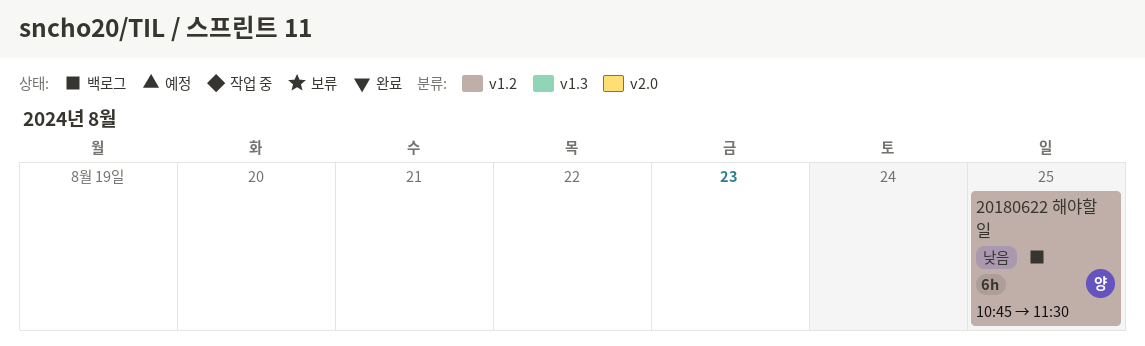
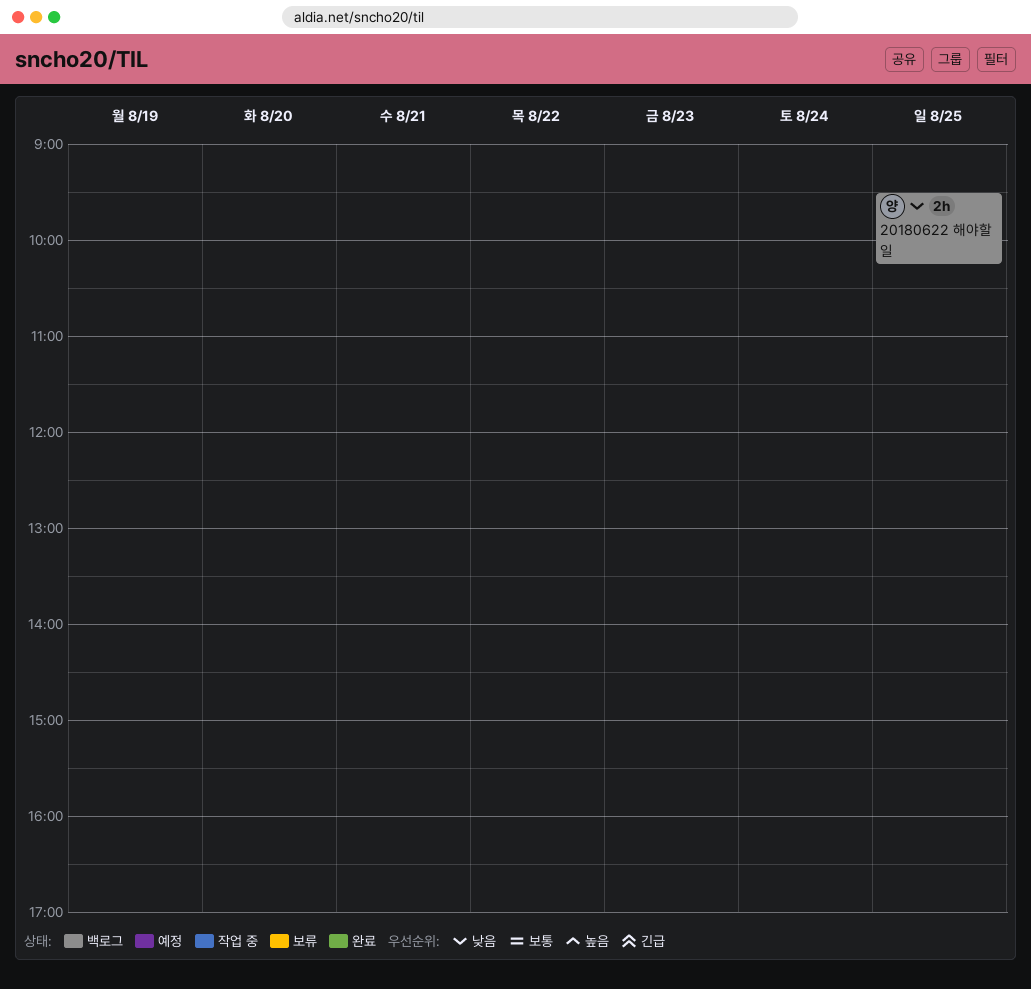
20180622 해야할 일, estimate: 6h -> 2h
20180622 해야할 일, begins: 10:45 -> 09:30
20180622 해야할 일, ends: 11:30 -> 10:15

